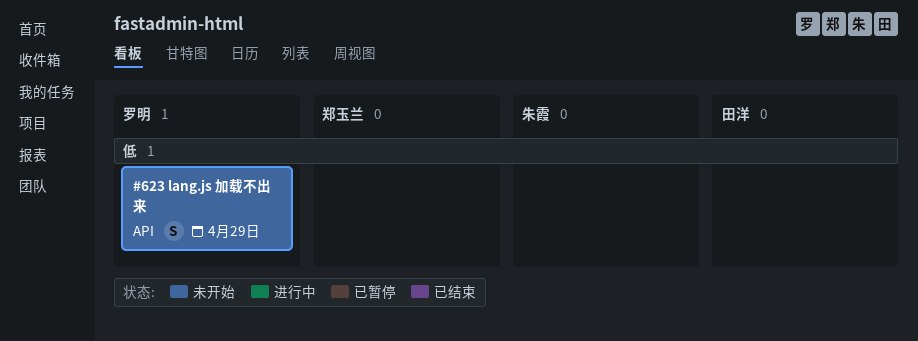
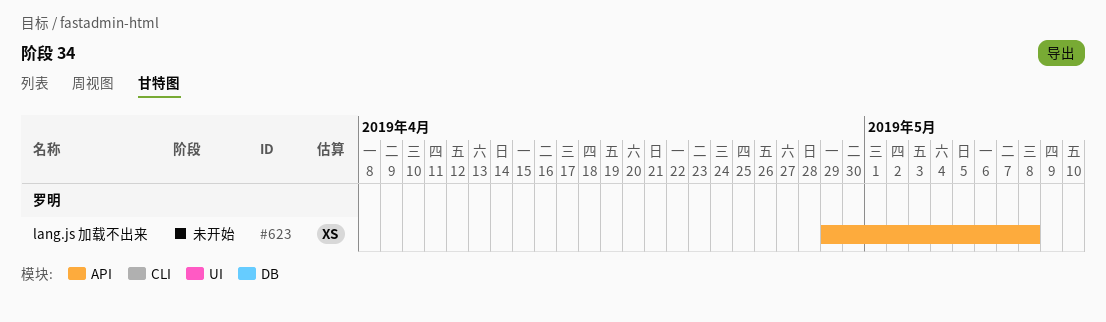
#623, estimate: S -> XS
#623, due: Apr 29 -> May 8

